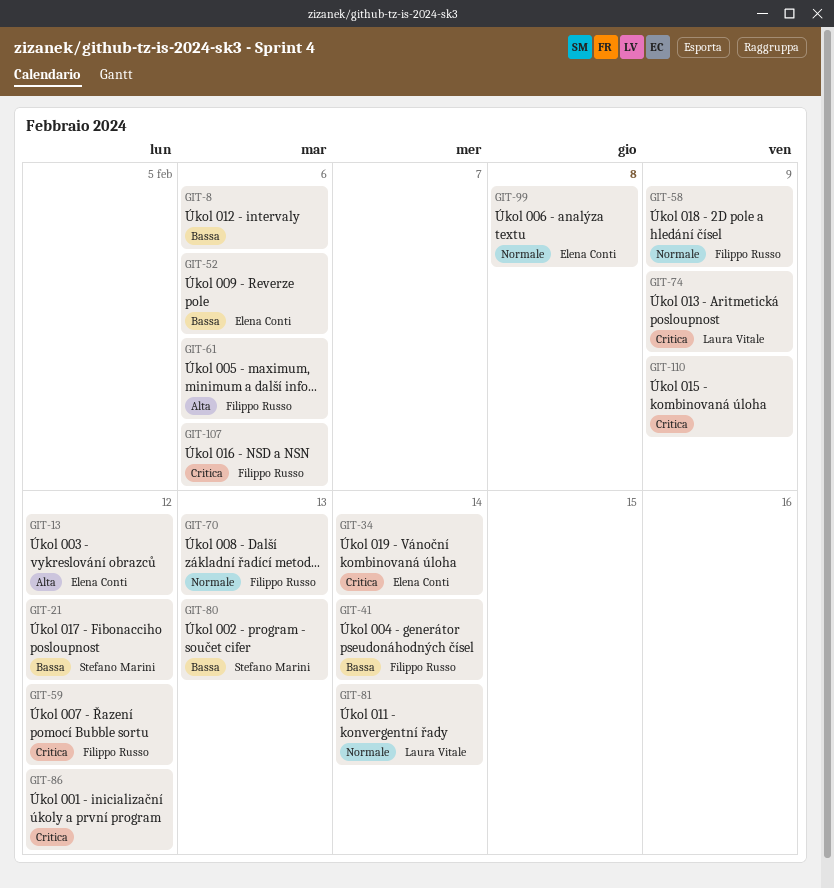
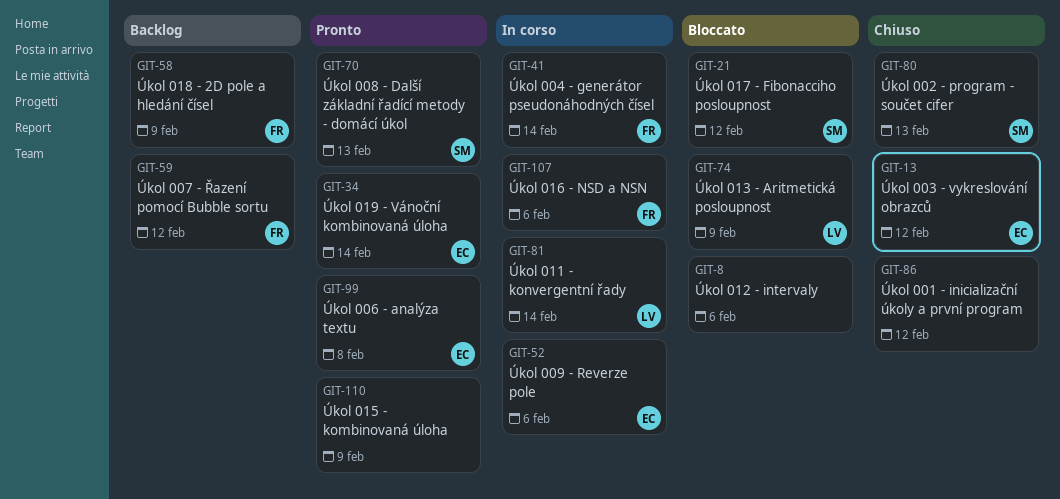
GIT-61: present -> none
GIT-70, owner: Filippo Russo -> Stefano Marini

